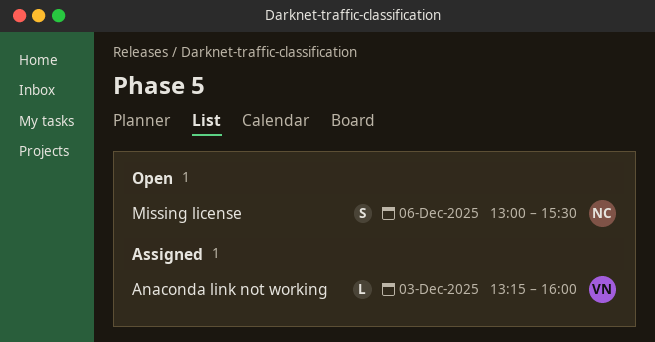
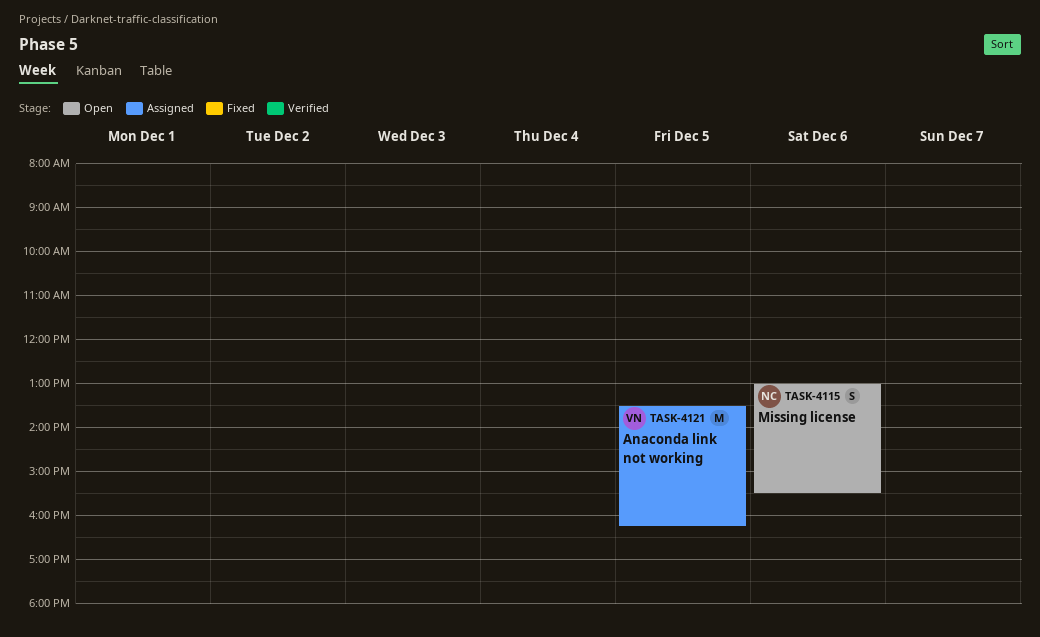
Anaconda link not working, estimate: L -> M
Anaconda link not working, day: Dec 3 -> Dec 5
Anaconda link not working, begins: 13:15 -> 13:30
Anaconda link not working, ends: 16:00 -> 16:15

